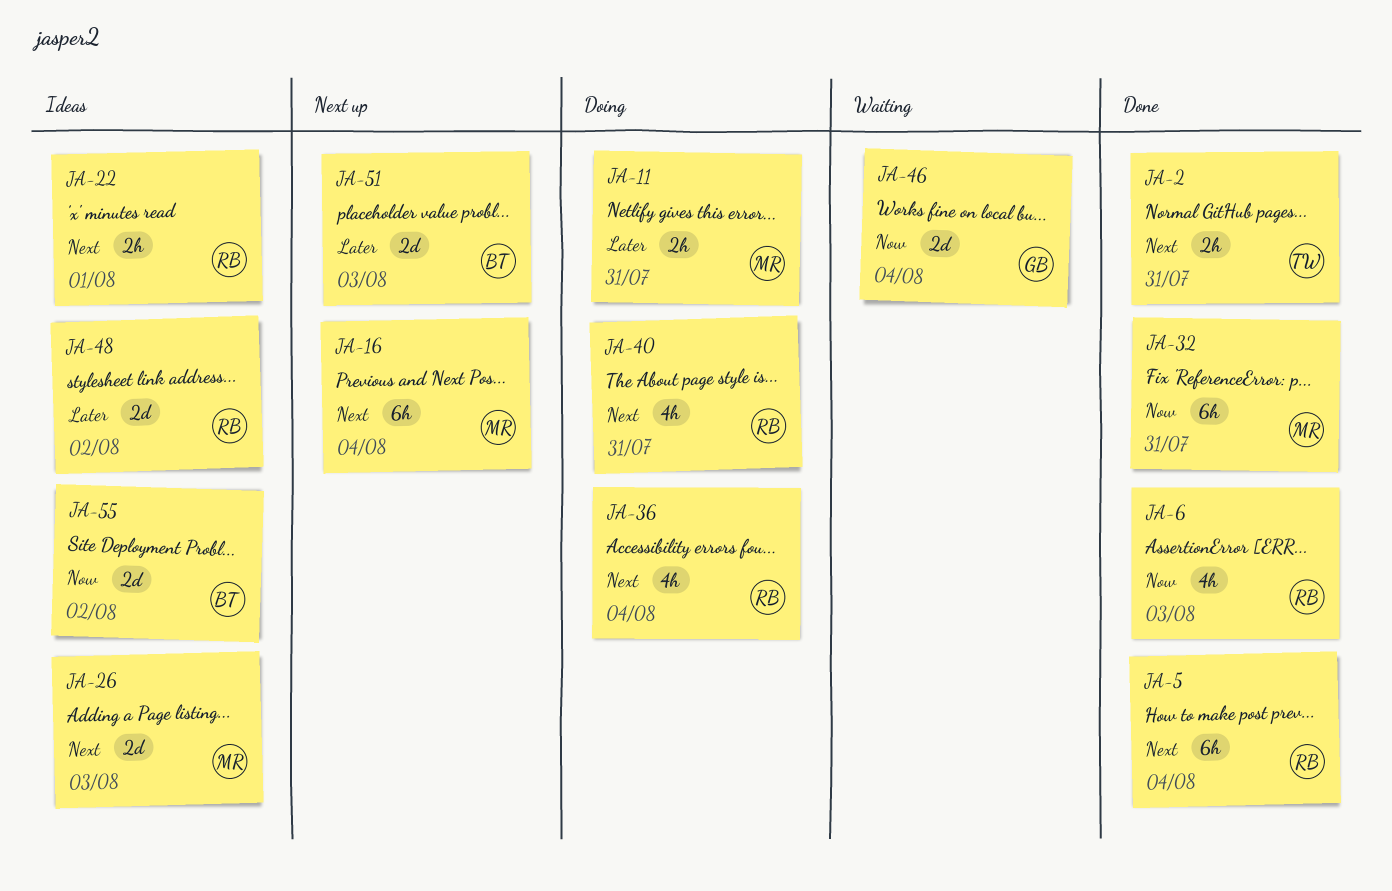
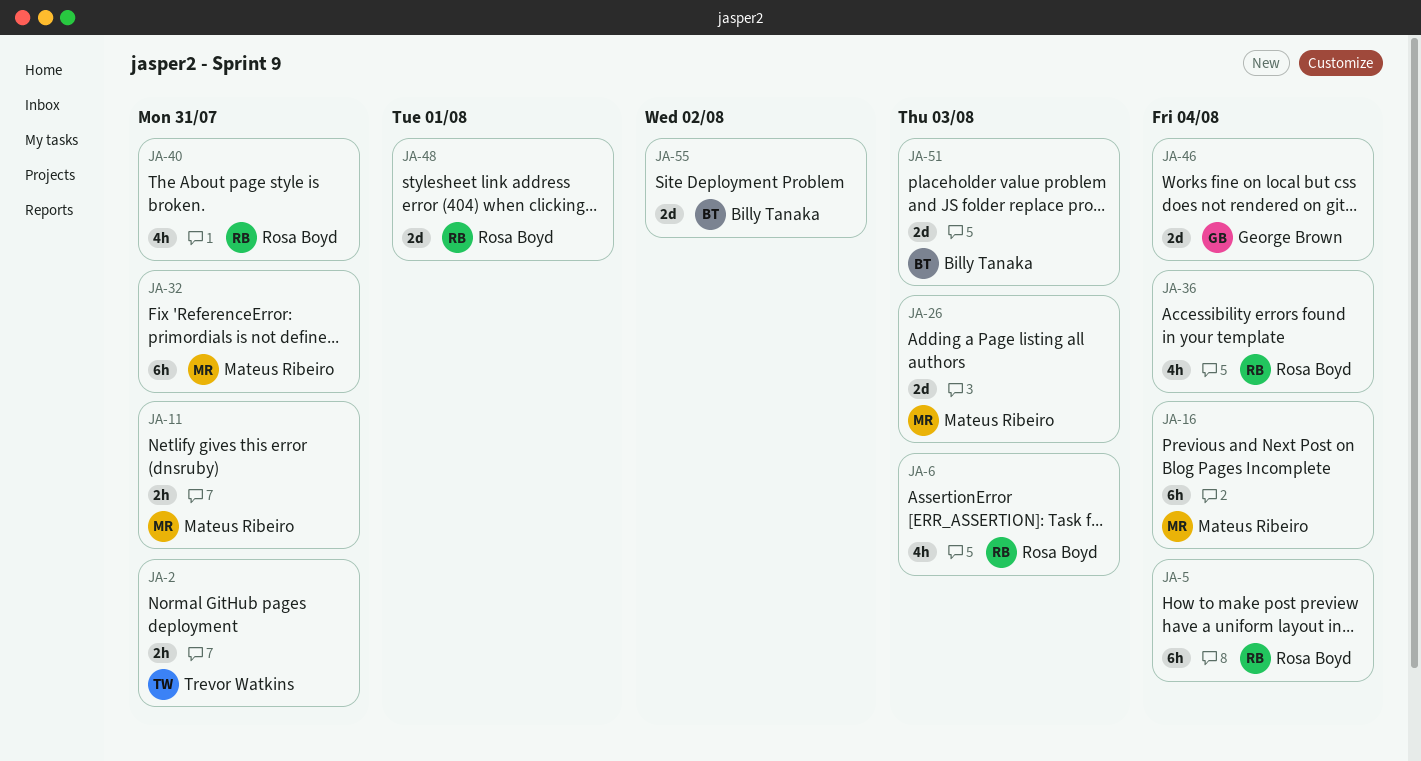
JA-22: present -> none
JA-48, due: Aug 2 -> Aug 1

